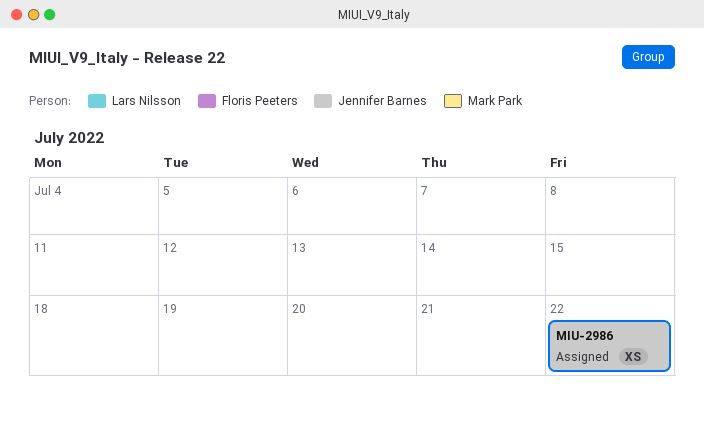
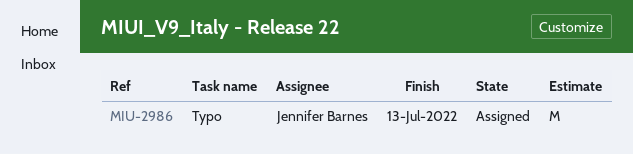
MIU-2986, estimate: XS -> M
MIU-2986, due: Jul 22 -> Jul 13

